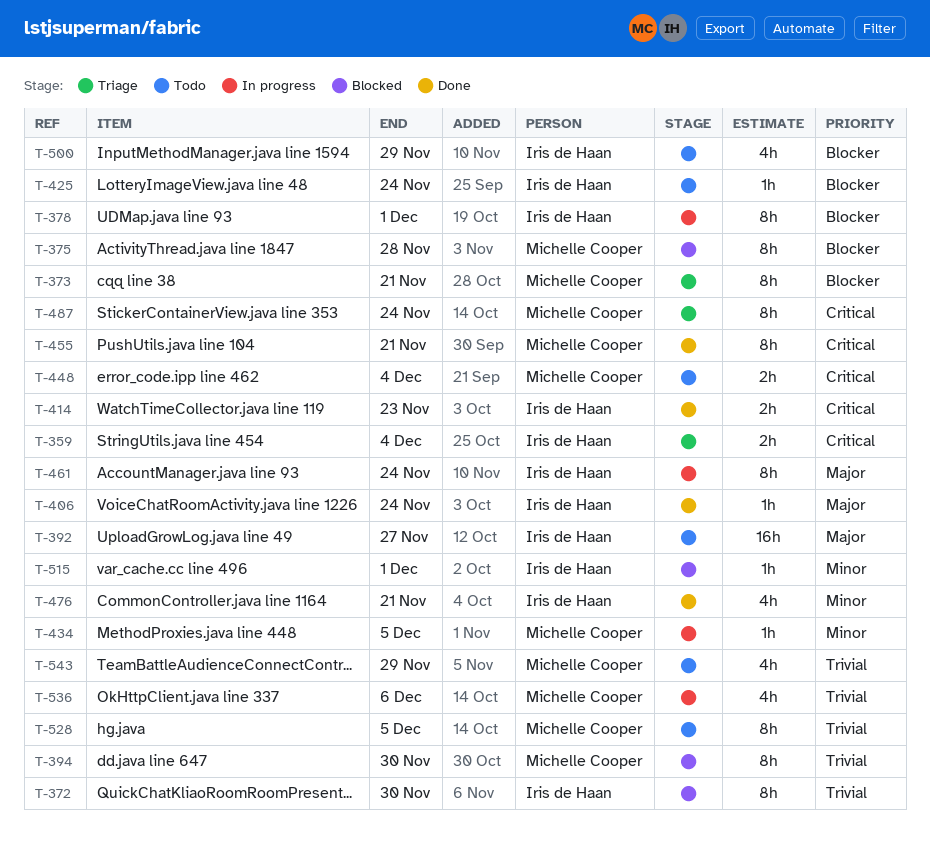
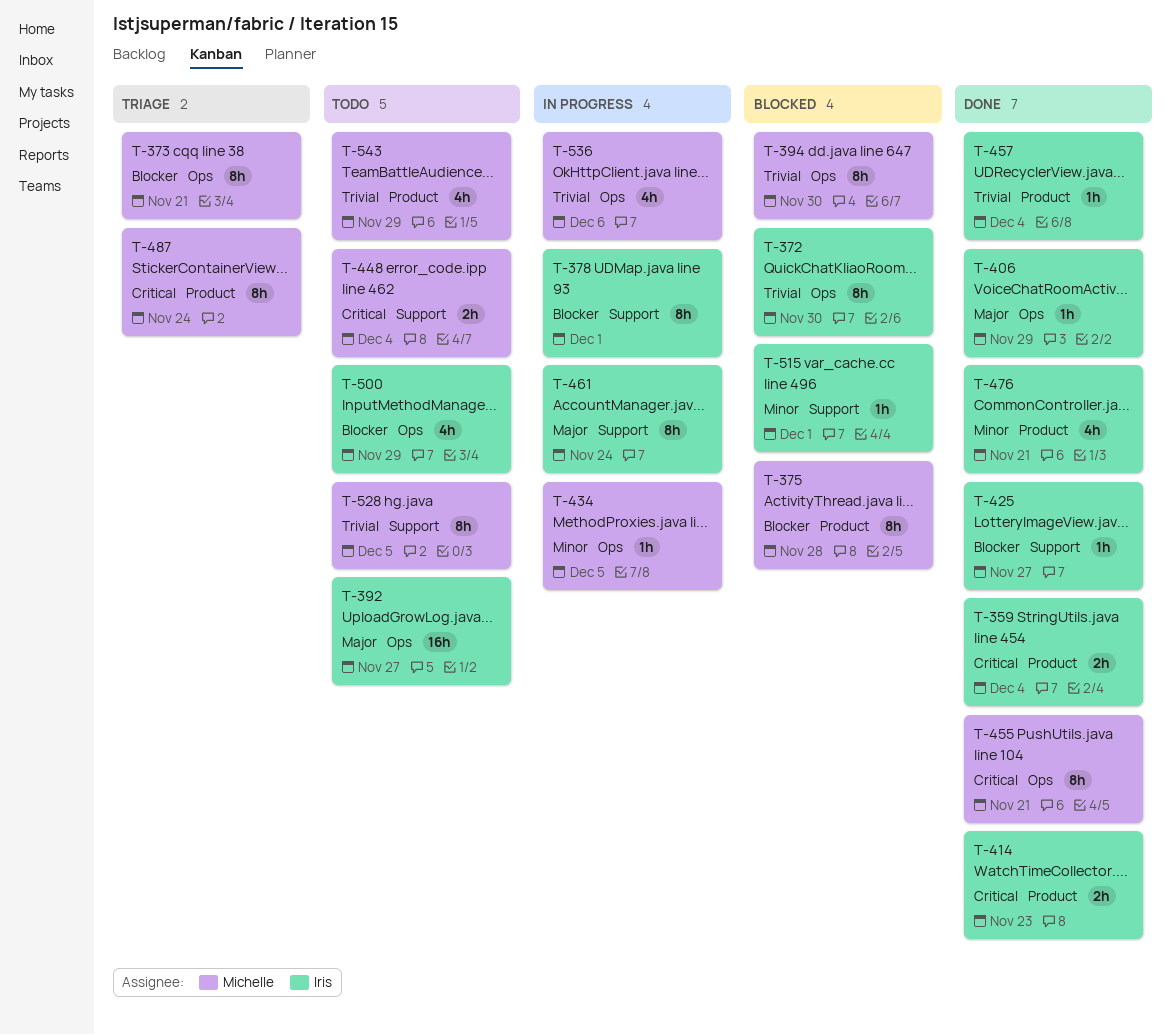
T-359, status: Triage -> Done
T-406, due: Nov 24 -> Nov 29
T-425, status: Todo -> Done
T-425, due: Nov 24 -> Nov 27
T-457: none -> present

